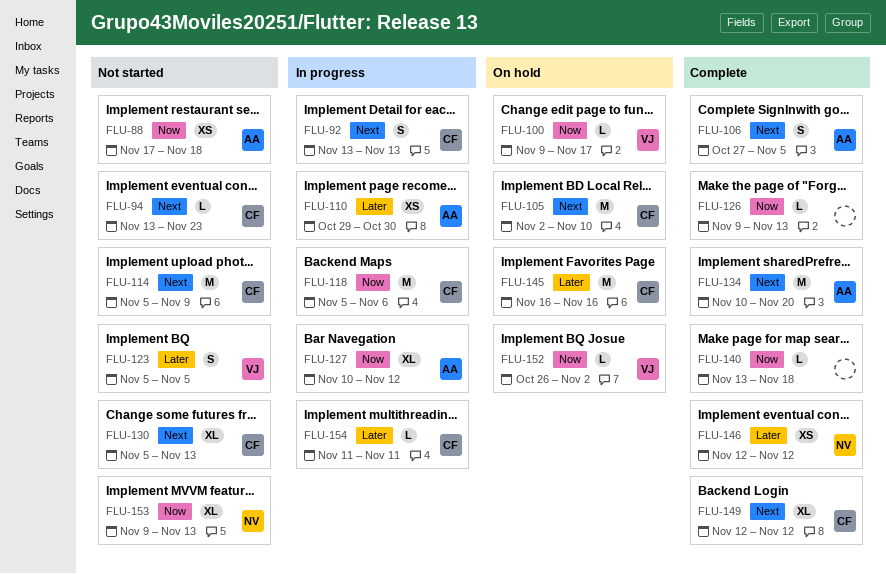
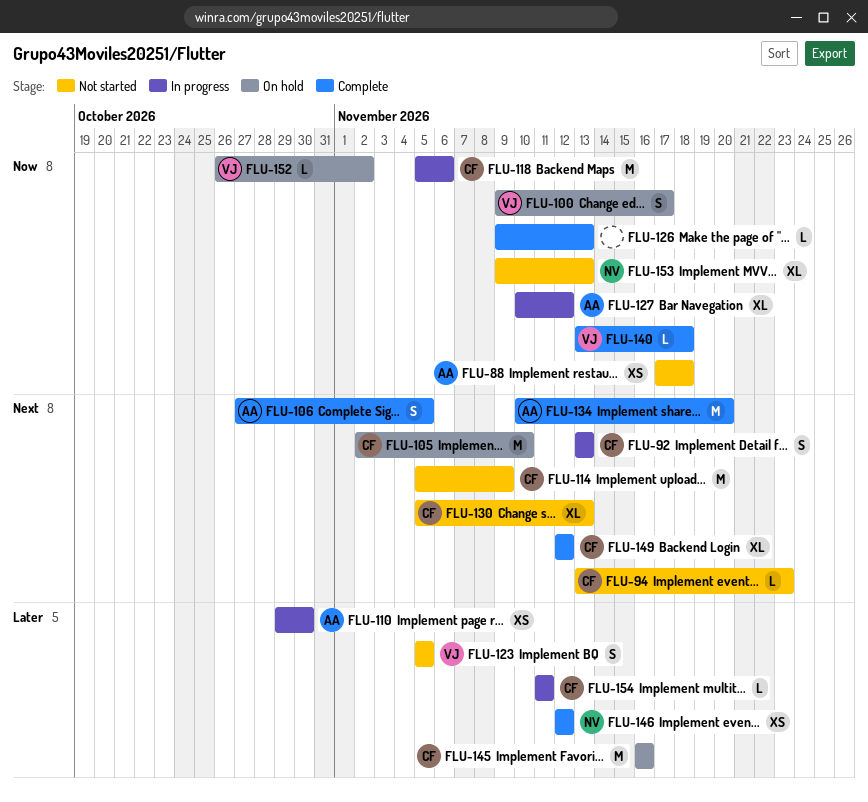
FLU-100, estimate: L -> S
FLU-140, owner: none -> VJ

